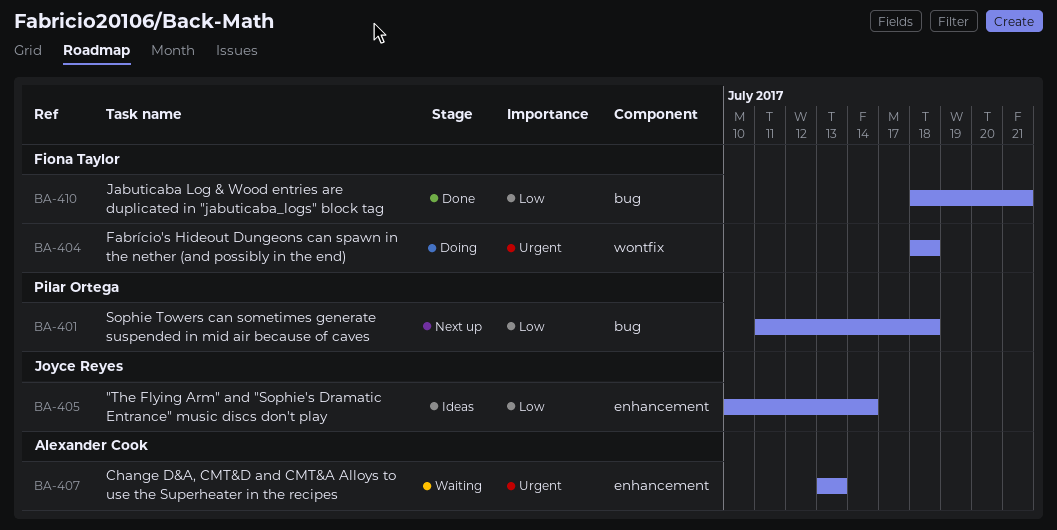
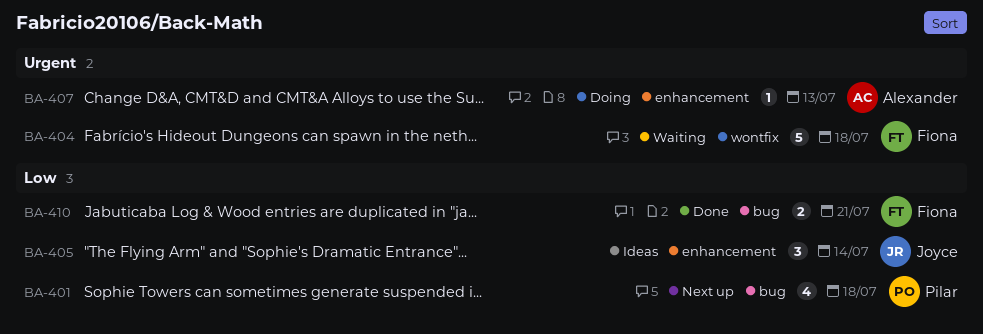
BA-404, status: Doing -> Waiting
BA-407, status: Waiting -> Doing

